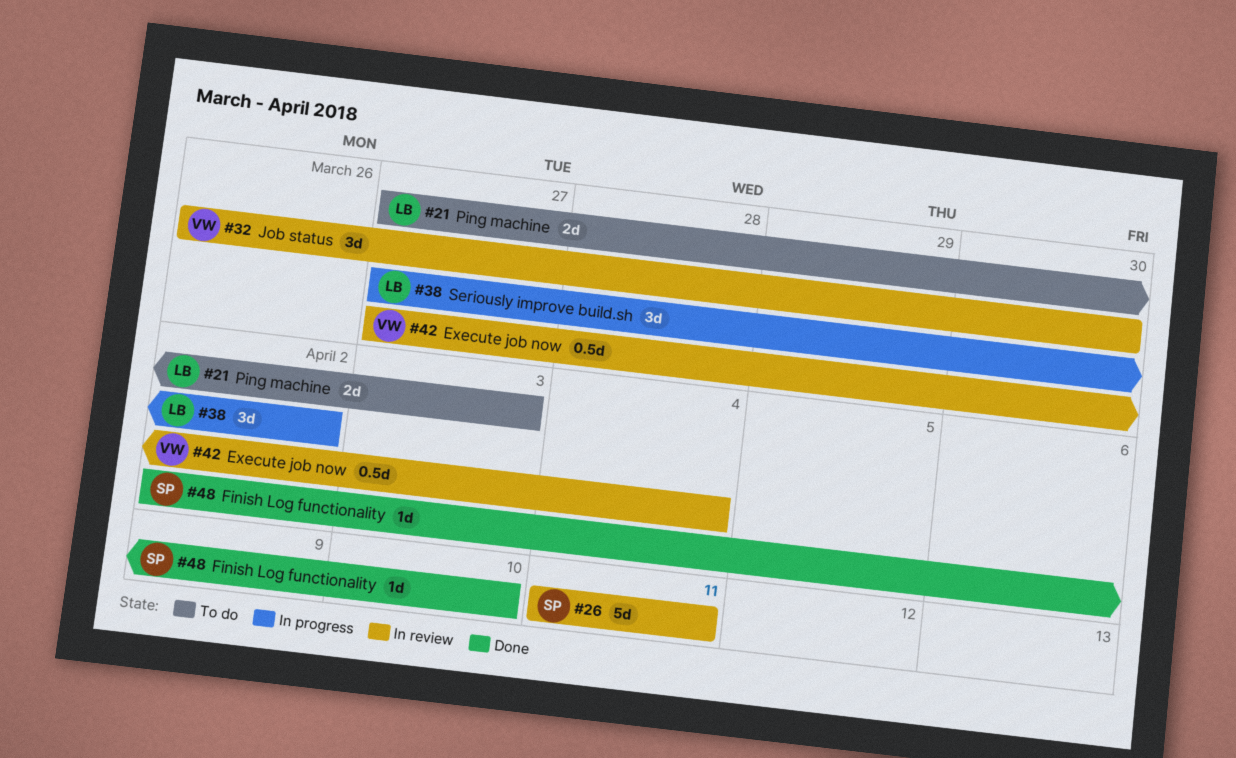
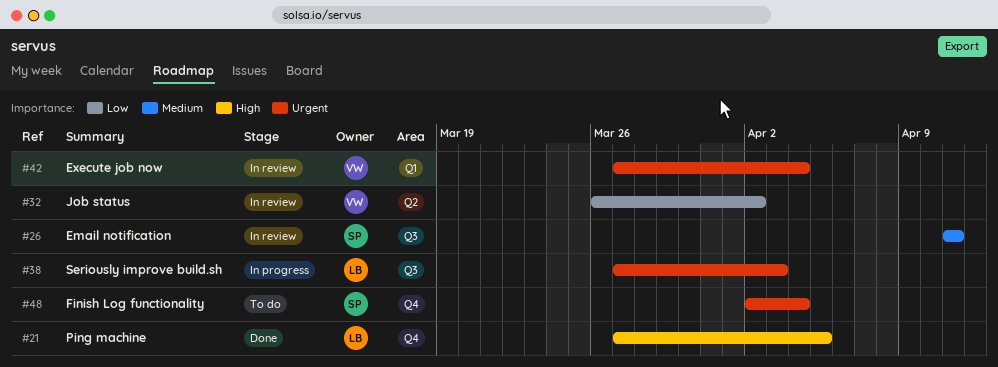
#21, status: To do -> Done
#21, due: Apr 3 -> Apr 5
#32, due: Mar 30 -> Apr 2
#38, due: Apr 2 -> Apr 3
#48, status: Done -> To do
#48, due: Apr 10 -> Apr 4

